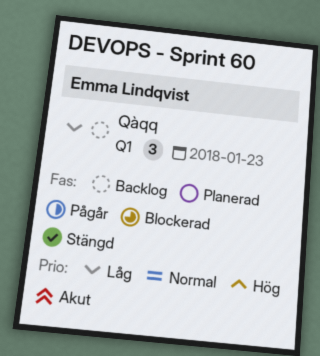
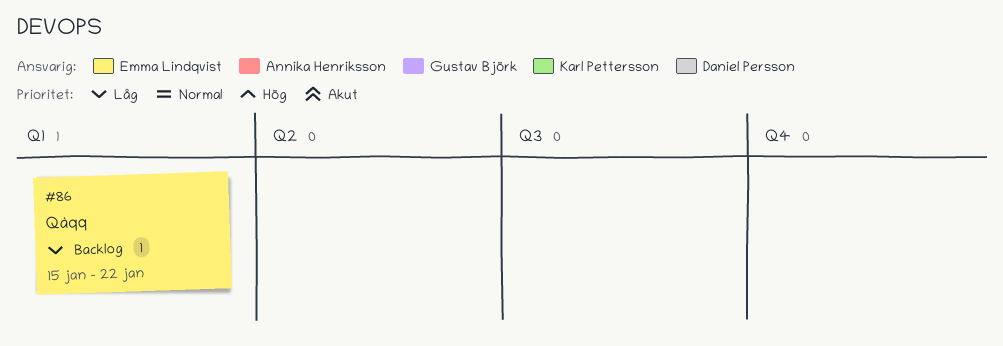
Qàqq, estimate: 3 -> 1
Qàqq, due: Jan 23 -> Jan 22

